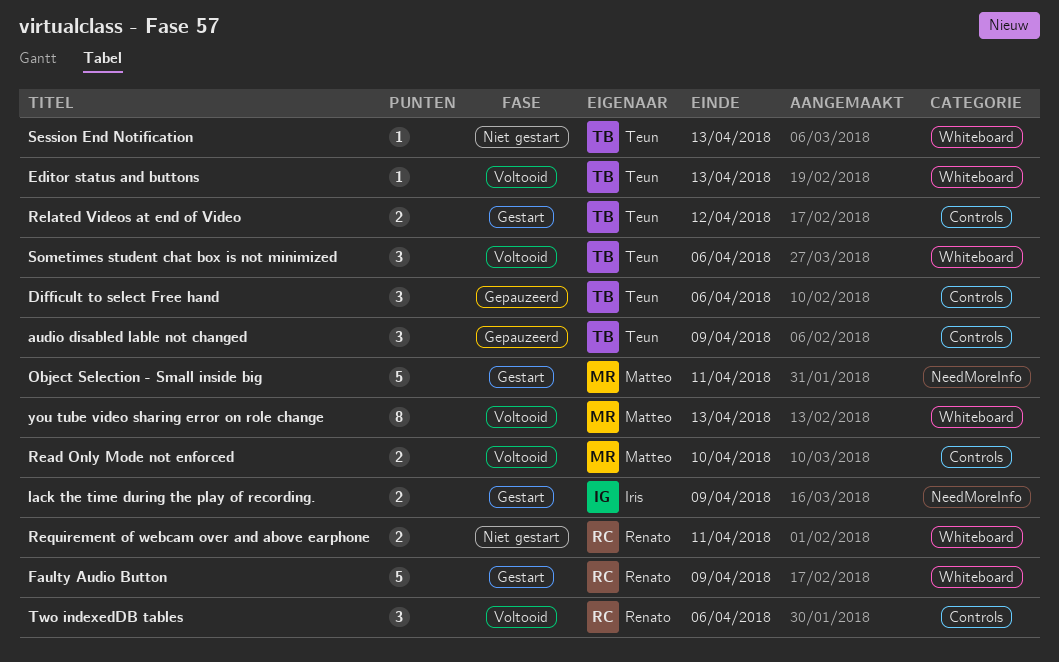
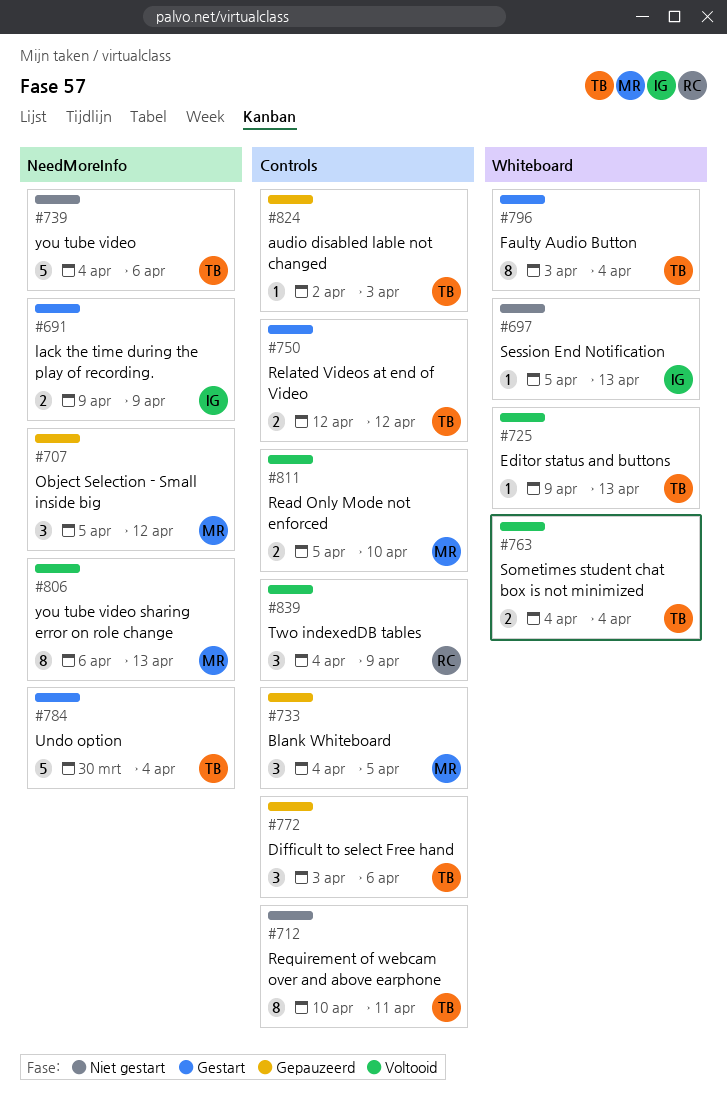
audio disabled lable not changed, estimate: 3 -> 1
audio disabled lable not changed, due: Apr 9 -> Apr 3
Blank Whiteboard: none -> present
Faulty Audio Button, owner: Renato -> Teun
Faulty Audio Button, estimate: 5 -> 8
Faulty Audio Button, due: Apr 9 -> Apr 4
Object Selection - Small inside big, status: Gestart -> Gepauzeerd
Object Selection - Small inside big, estimate: 5 -> 3
Object Selection - Small inside big, due: Apr 11 -> Apr 12
Requirement of webcam over and above earphone, owner: Renato -> Teun
Requirement of webcam over and above earphone, label: Whiteboard -> Controls
Requirement of webcam over and above earphone, estimate: 2 -> 8
Session End Notification, owner: Teun -> Iris
Sometimes student chat box is not minimized, estimate: 3 -> 2
Sometimes student chat box is not minimized, due: Apr 6 -> Apr 4
Two indexedDB tables, due: Apr 6 -> Apr 9
Undo option: none -> present
you tube video: none -> present
you tube video sharing error on role change, label: Whiteboard -> NeedMoreInfo

